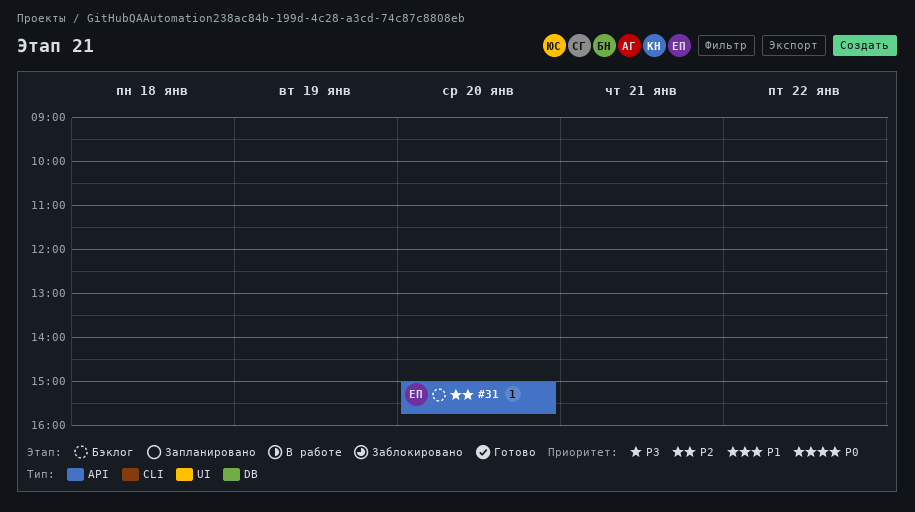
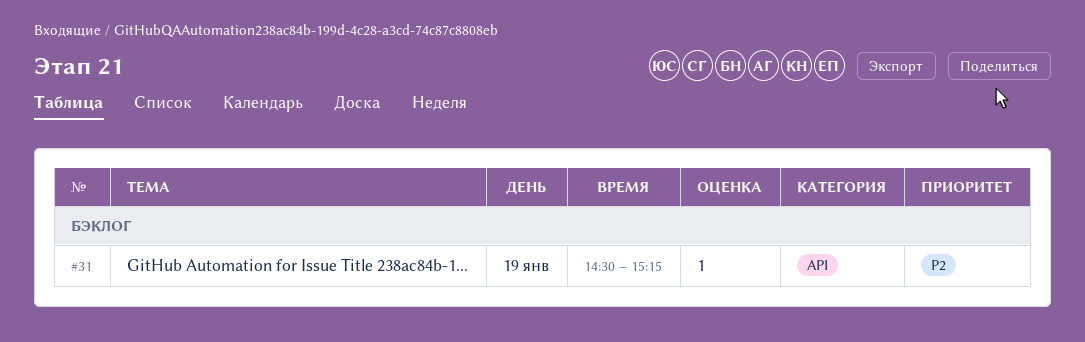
#31, day: Jan 20 -> Jan 19
#31, begins: 15:00 -> 14:30
#31, ends: 15:45 -> 15:15

